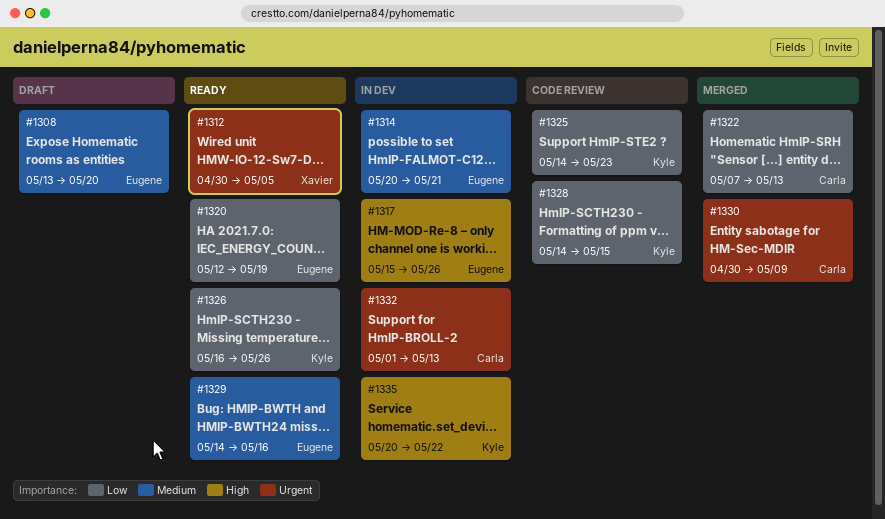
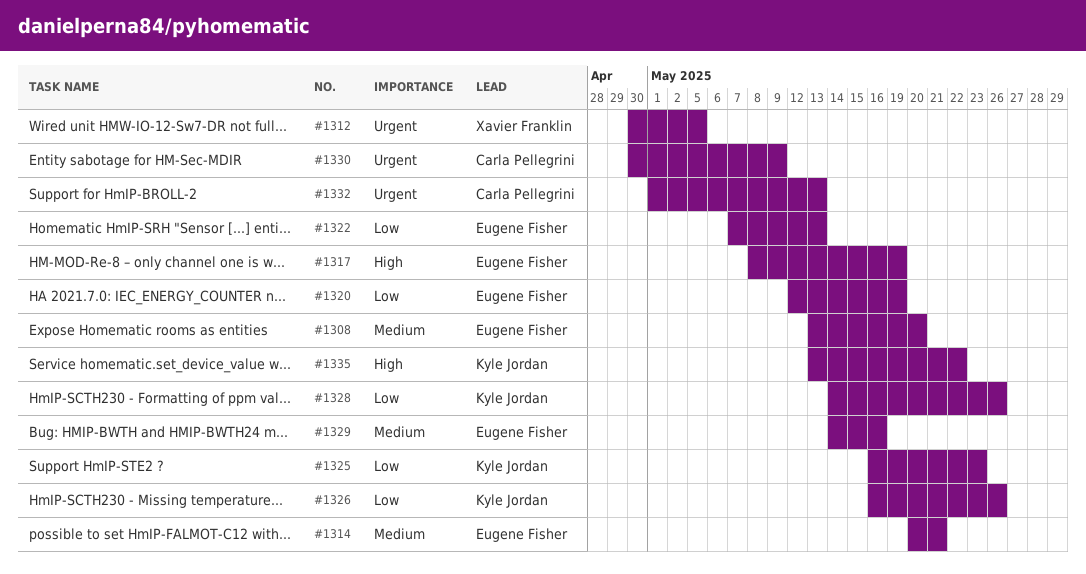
#1317, start: May 15 -> May 8
#1317, due: May 26 -> May 19
#1322, owner: Carla Pellegrini -> Eugene Fisher
#1325, start: May 14 -> May 16
#1328, due: May 15 -> May 26
#1335, start: May 20 -> May 13

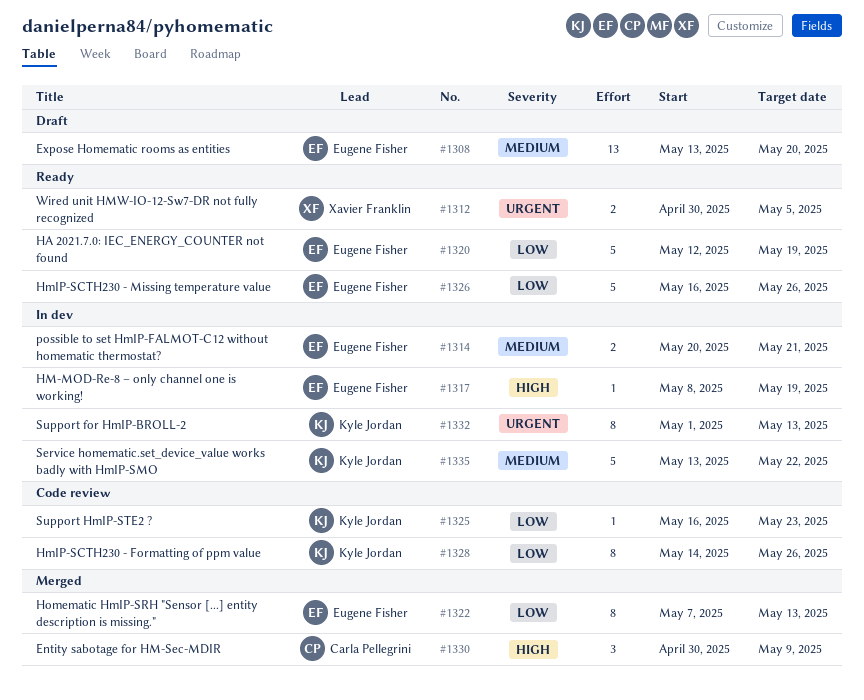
#1326, owner: Kyle Jordan -> Eugene Fisher
#1329: present -> none
#1330, priority: Urgent -> High
#1332, owner: Carla Pellegrini -> Kyle Jordan
#1335, priority: High -> Medium

